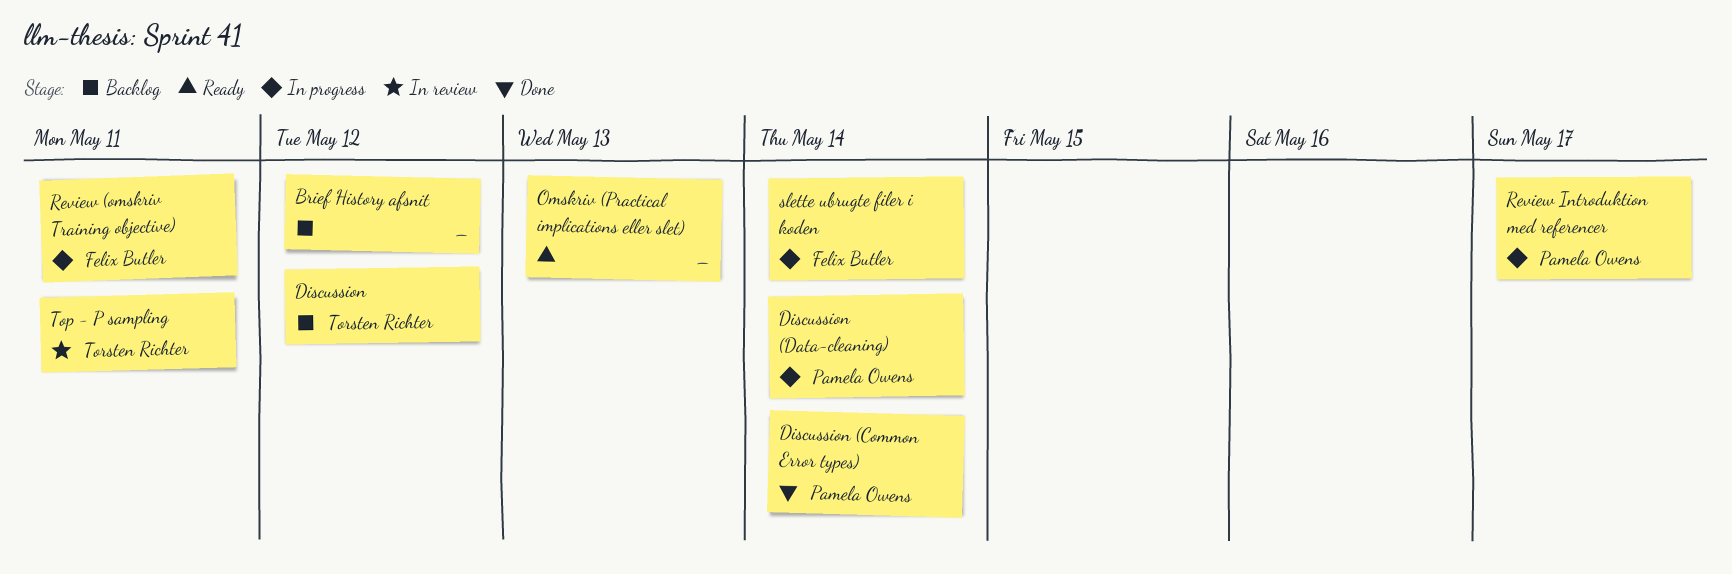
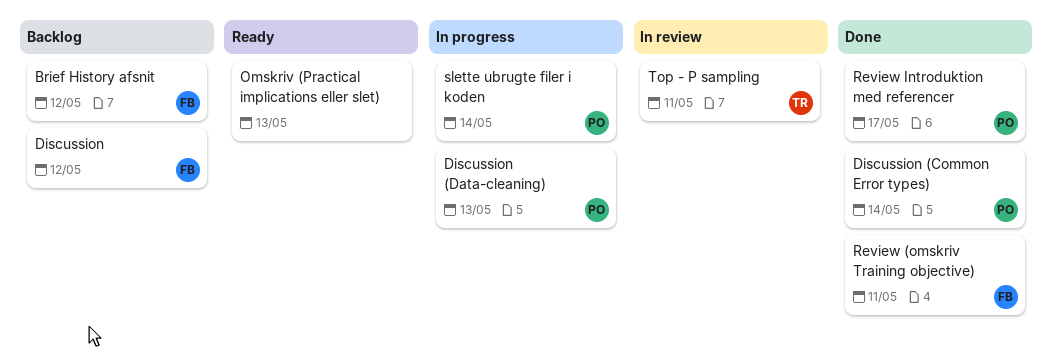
Brief History afsnit, owner: none -> Felix Butler
Discussion, owner: Torsten Richter -> Felix Butler
Discussion (Data-cleaning), due: May 14 -> May 13
Review (omskriv Training objective), status: In progress -> Done
Review Introduktion med referencer, status: In progress -> Done
slette ubrugte filer i koden, owner: Felix Butler -> Pamela Owens

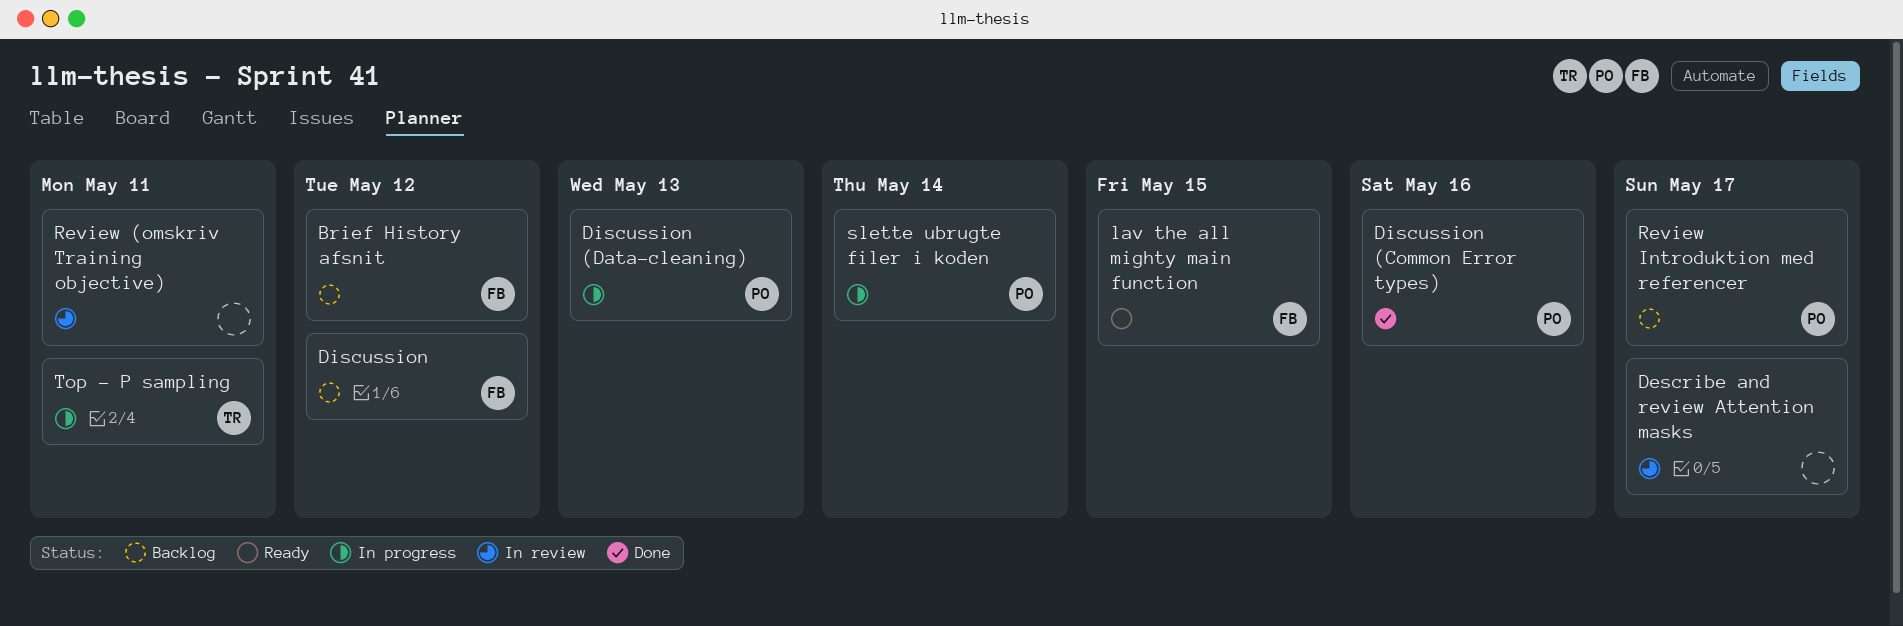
Describe and review Attention masks: none -> present
Discussion (Common Error types), due: May 14 -> May 16
lav the all mighty main function: none -> present
Omskriv (Practical implications eller slet): present -> none
Review (omskriv Training objective), status: Done -> In review
Review (omskriv Training objective), owner: FB -> none
Review Introduktion med referencer, status: Done -> Backlog
Top - P sampling, status: In review -> In progress

